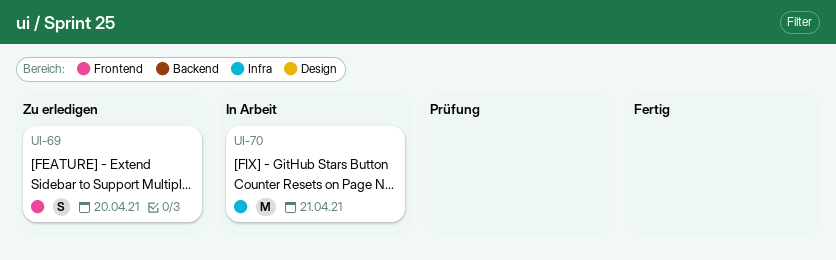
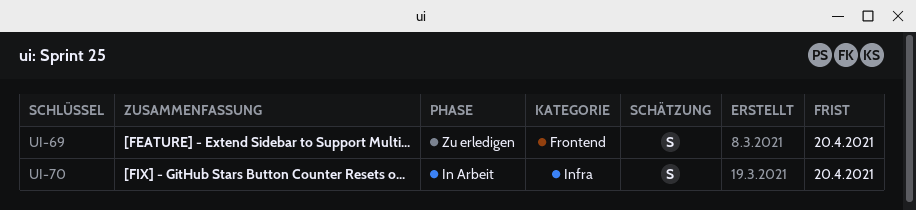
UI-70, estimate: M -> S
UI-70, due: Apr 21 -> Apr 20

